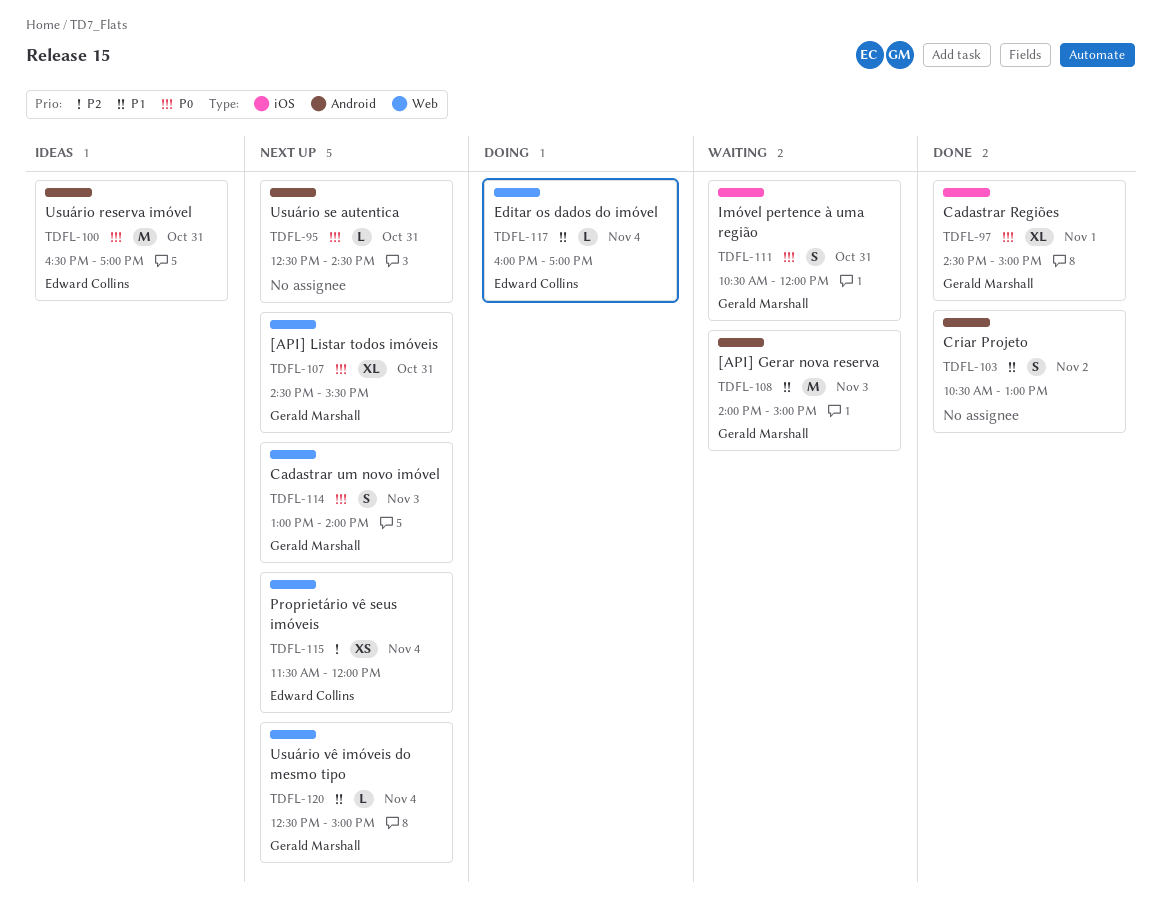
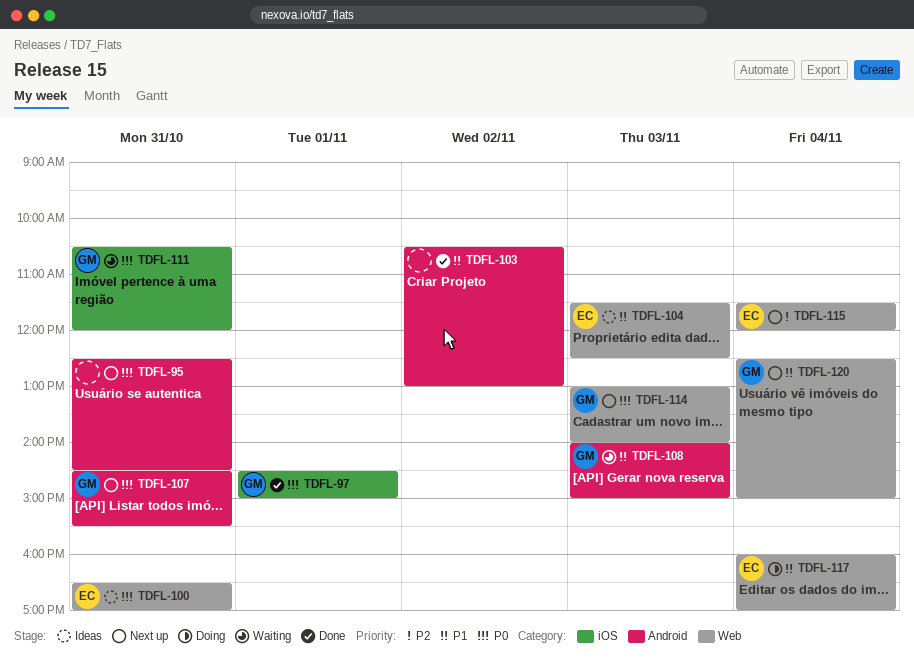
TDFL-100, label: Android -> Web
TDFL-104: none -> present
TDFL-107, label: Web -> Android

